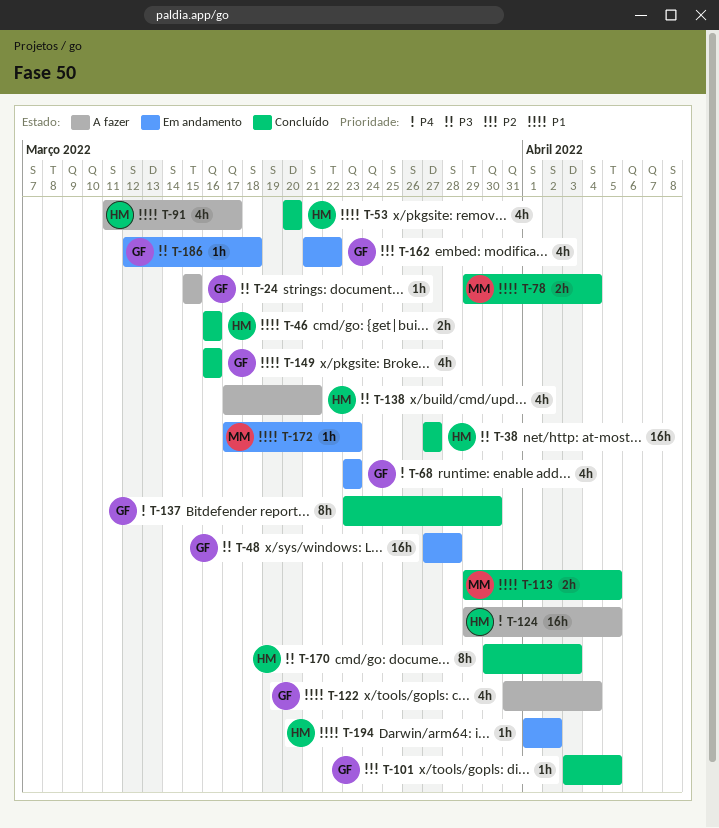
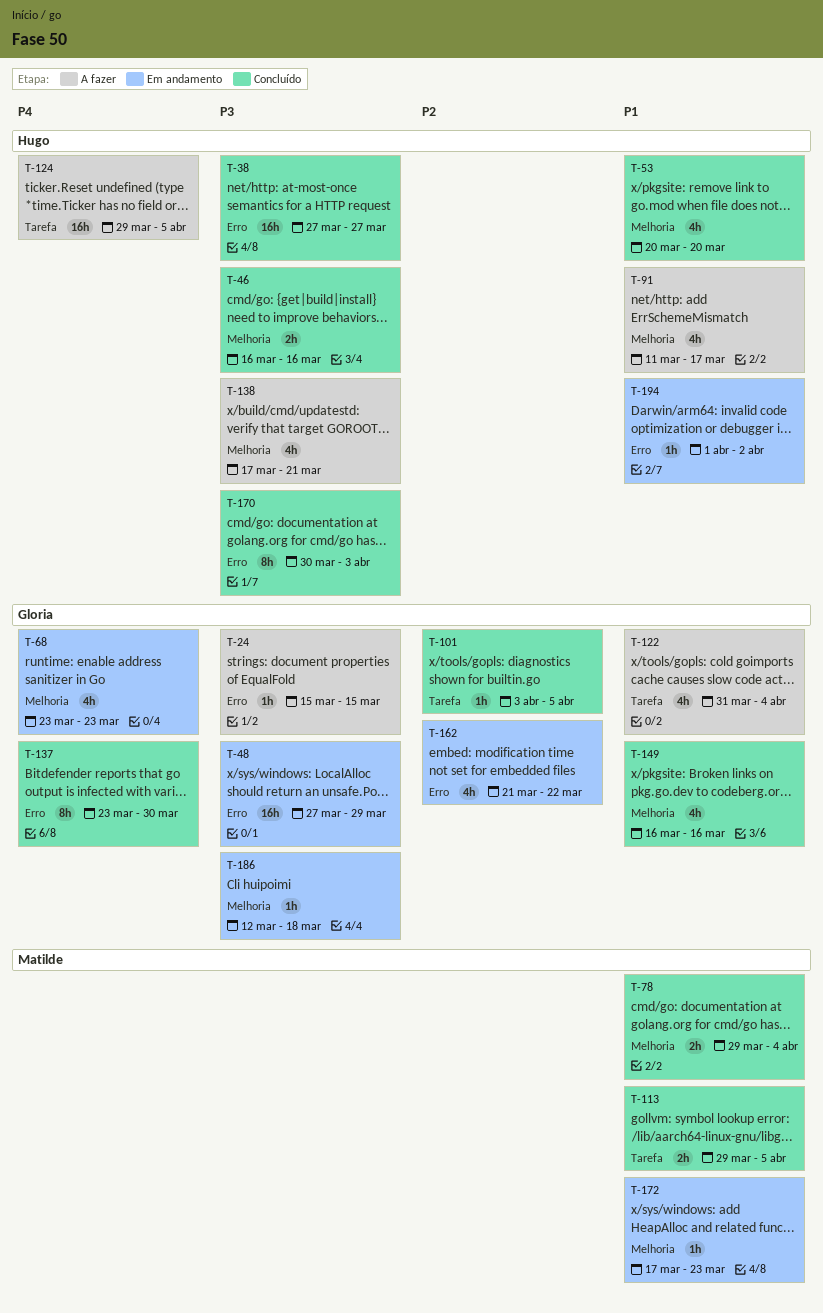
T-46, priority: P1 -> P3
T-48, due: Mar 28 -> Mar 29

